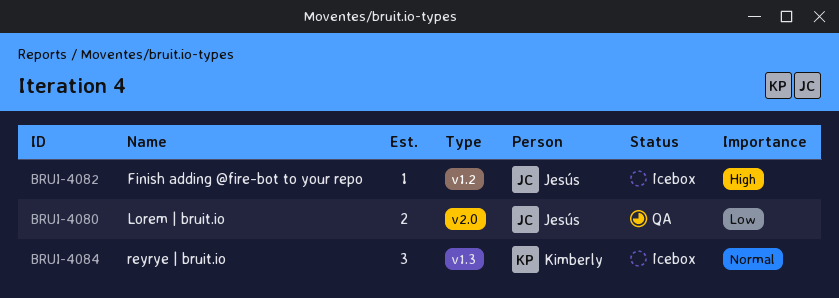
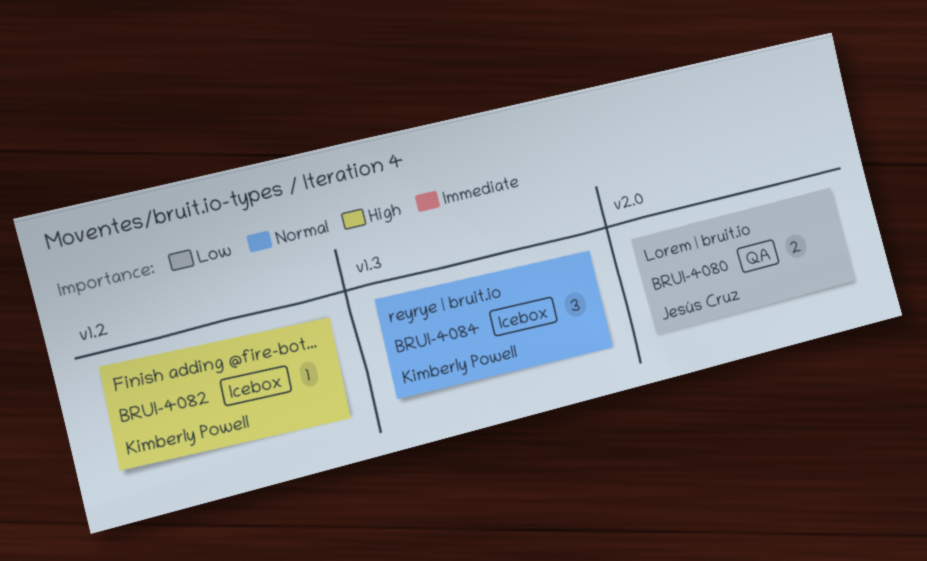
BRUI-4082, owner: Jesús Cruz -> Kimberly Powell

